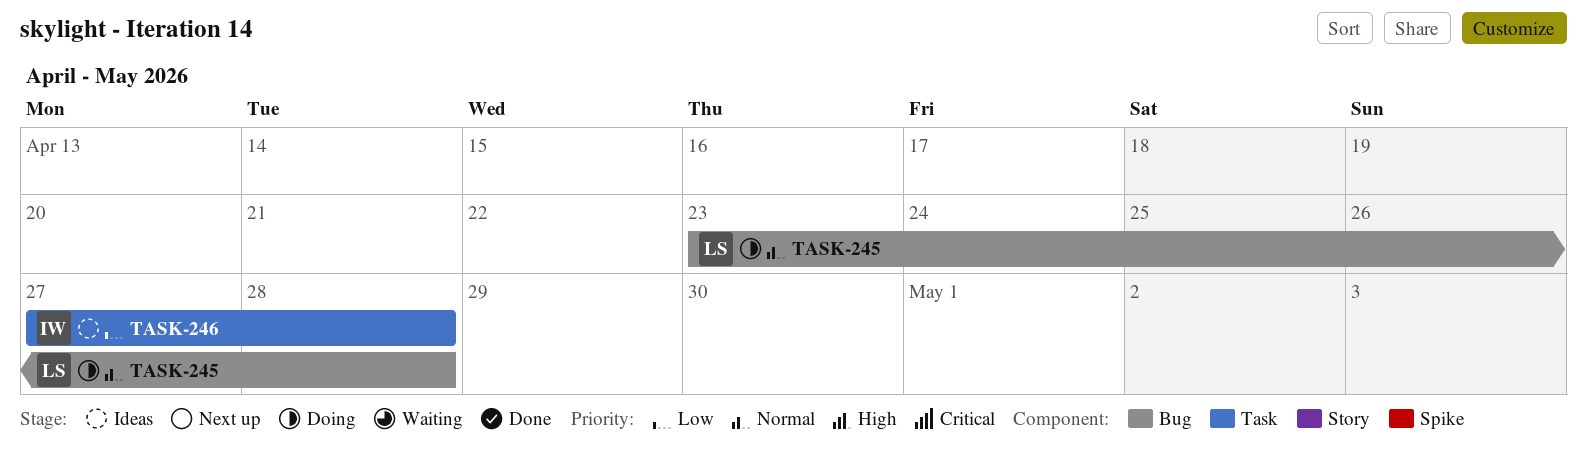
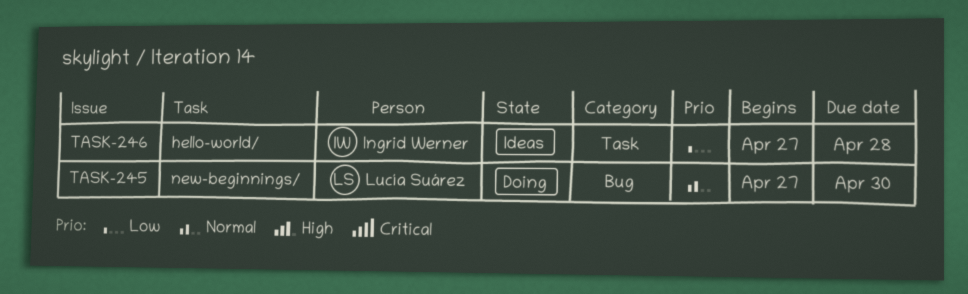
TASK-245, start: Apr 23 -> Apr 27
TASK-245, due: Apr 28 -> Apr 30

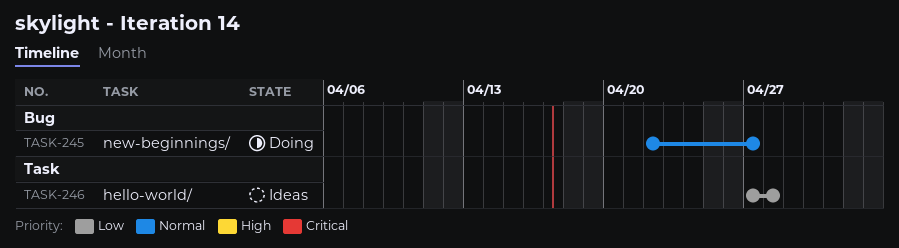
TASK-245, start: Apr 27 -> Apr 22
TASK-245, due: Apr 30 -> Apr 27

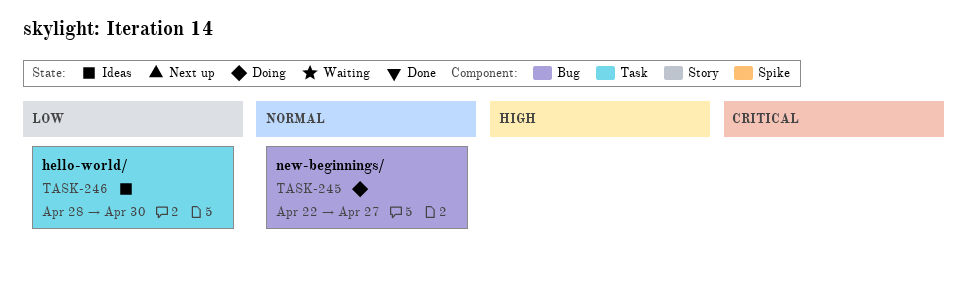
TASK-246, start: Apr 27 -> Apr 28
TASK-246, due: Apr 28 -> Apr 30

